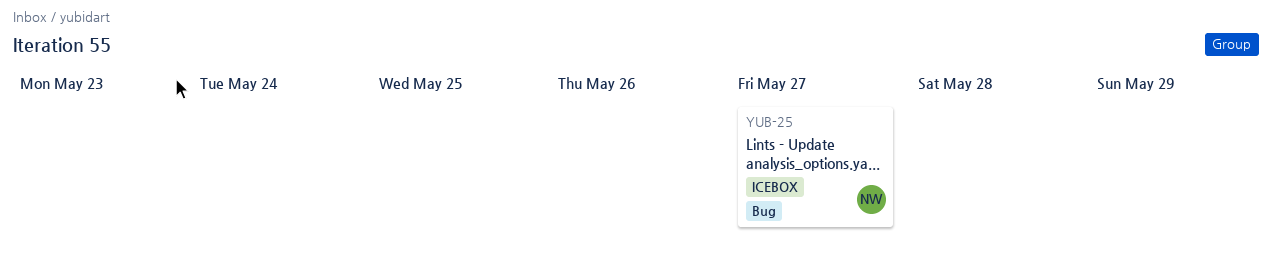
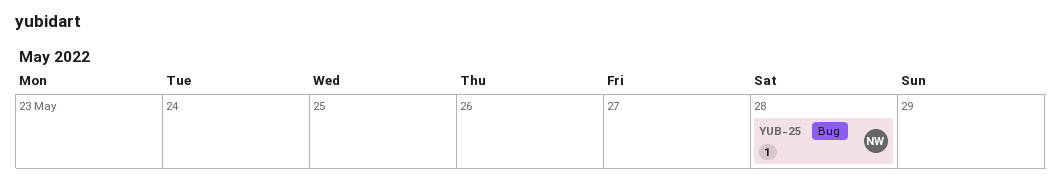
YUB-25, due: May 27 -> May 28

